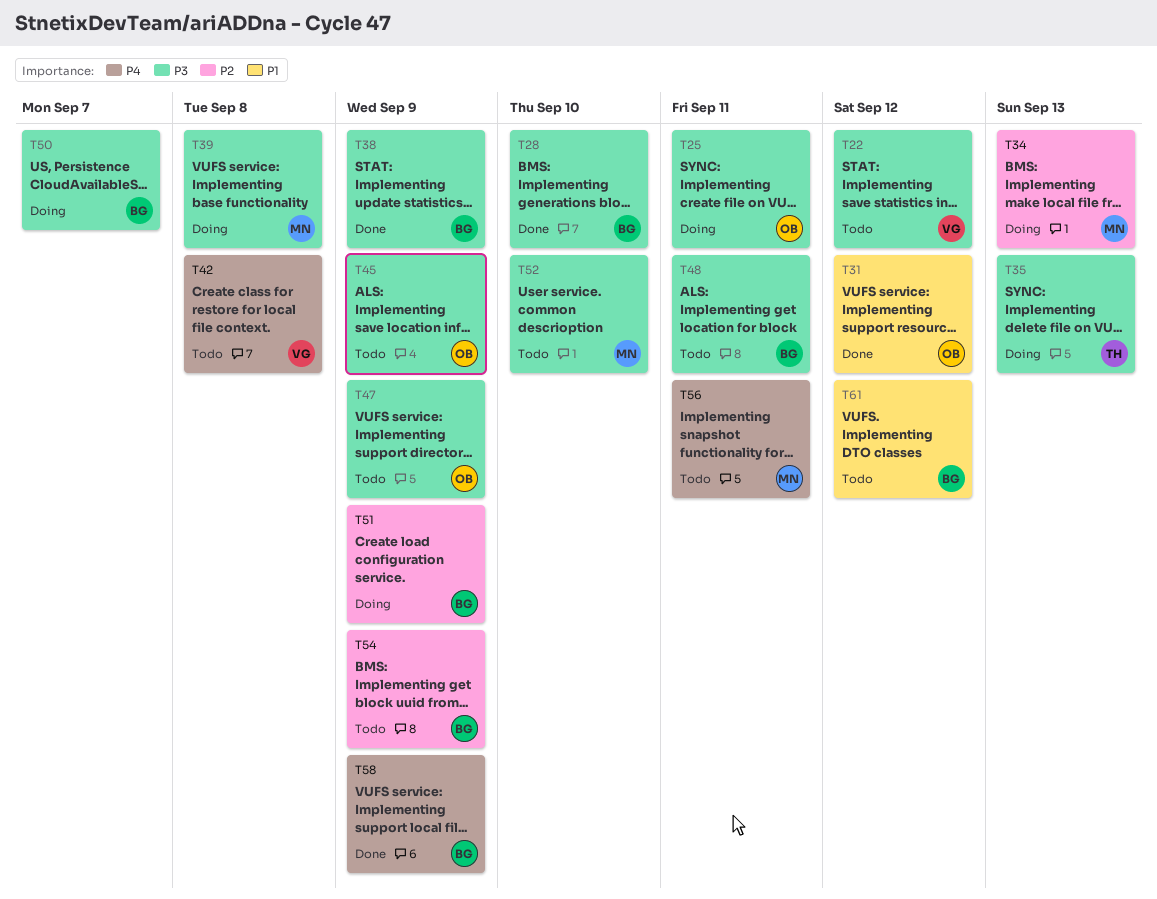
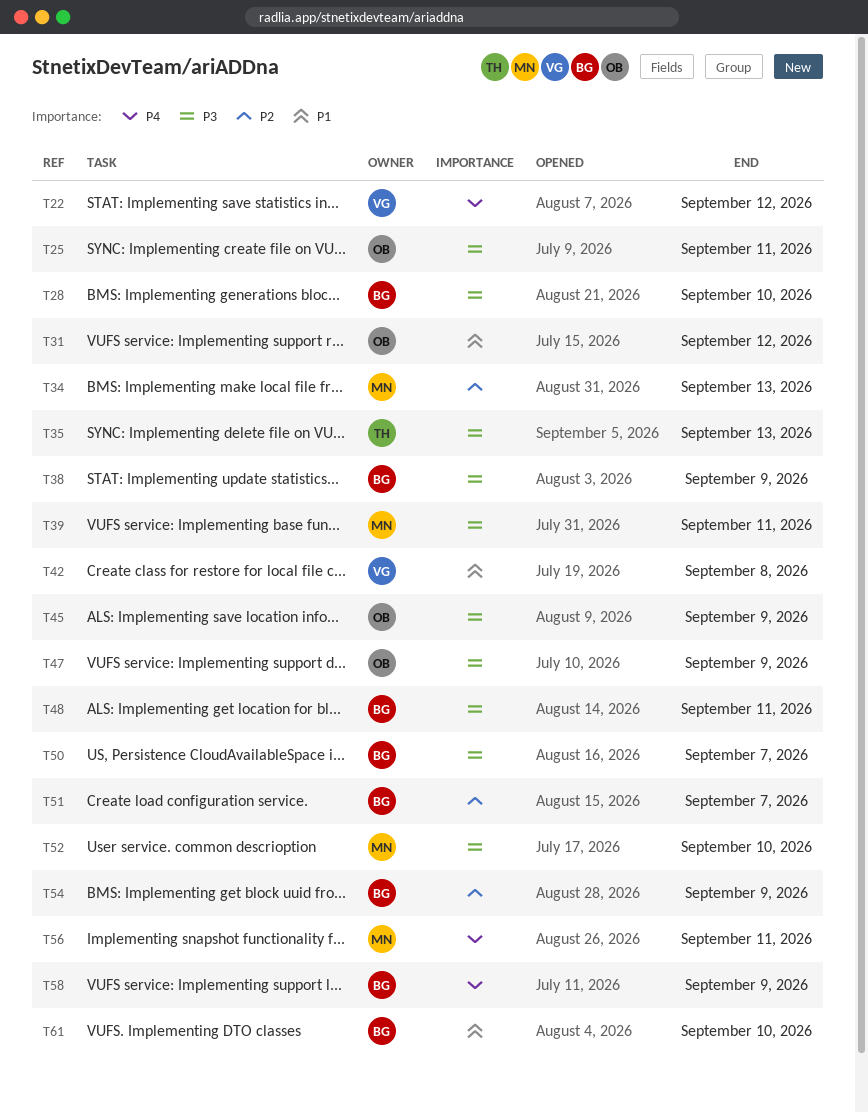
T22, priority: P3 -> P4
T39, due: Sep 8 -> Sep 11
T42, priority: P4 -> P1
T51, due: Sep 9 -> Sep 7
T61, due: Sep 12 -> Sep 10

